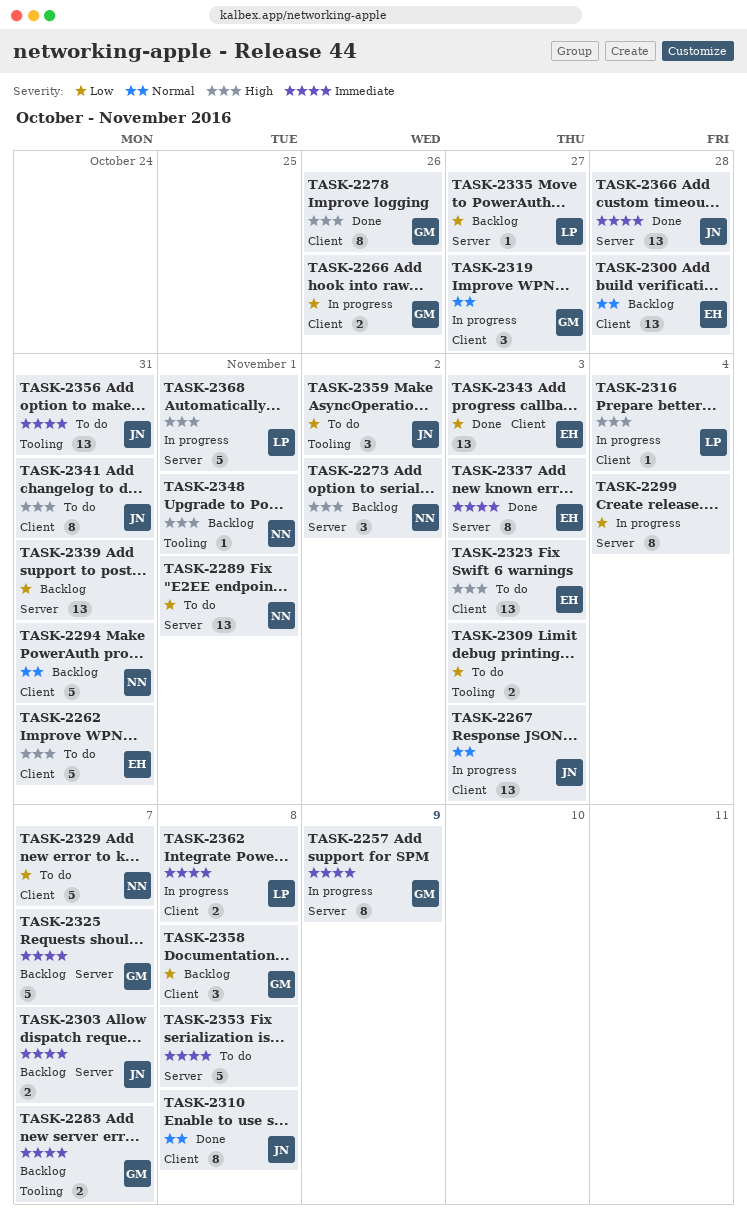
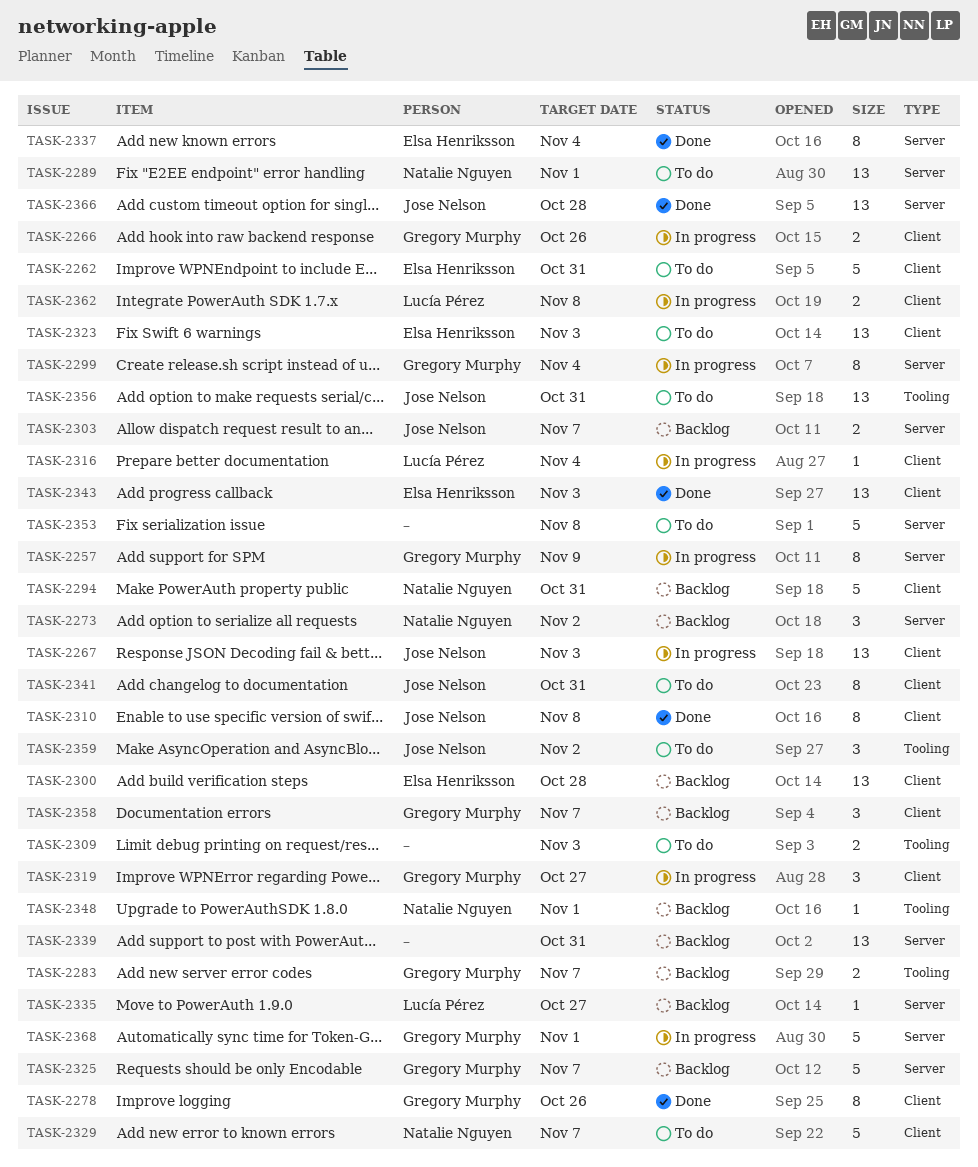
TASK-2299, owner: none -> Gregory Murphy
TASK-2337, due: Nov 3 -> Nov 4
TASK-2358, due: Nov 8 -> Nov 7
TASK-2368, owner: Lucía Pérez -> Gregory Murphy

